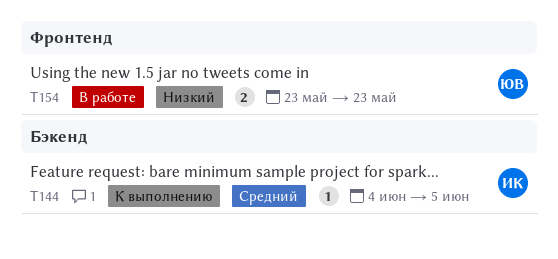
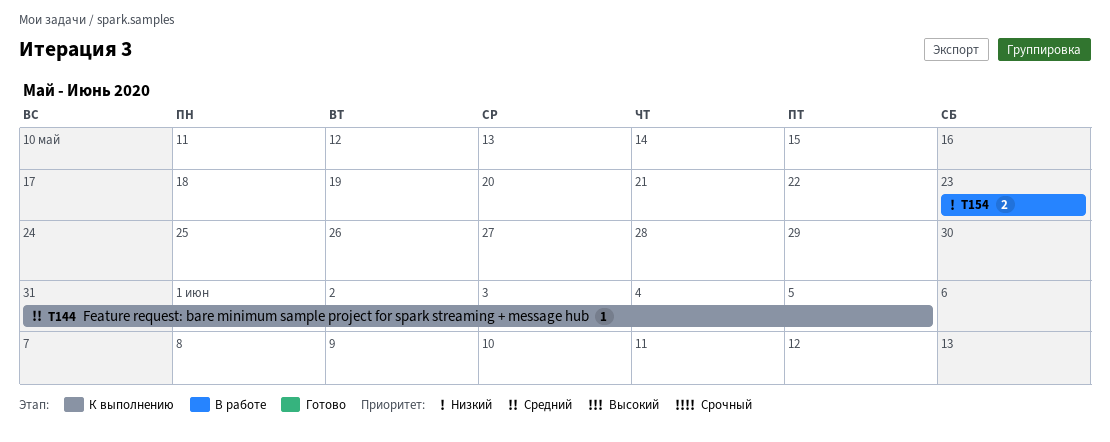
T144, start: Jun 4 -> May 31

